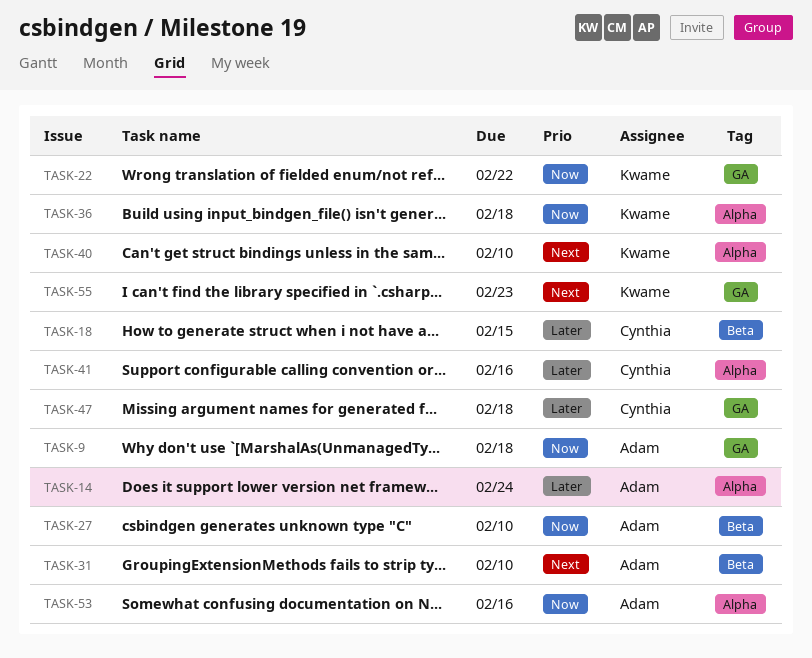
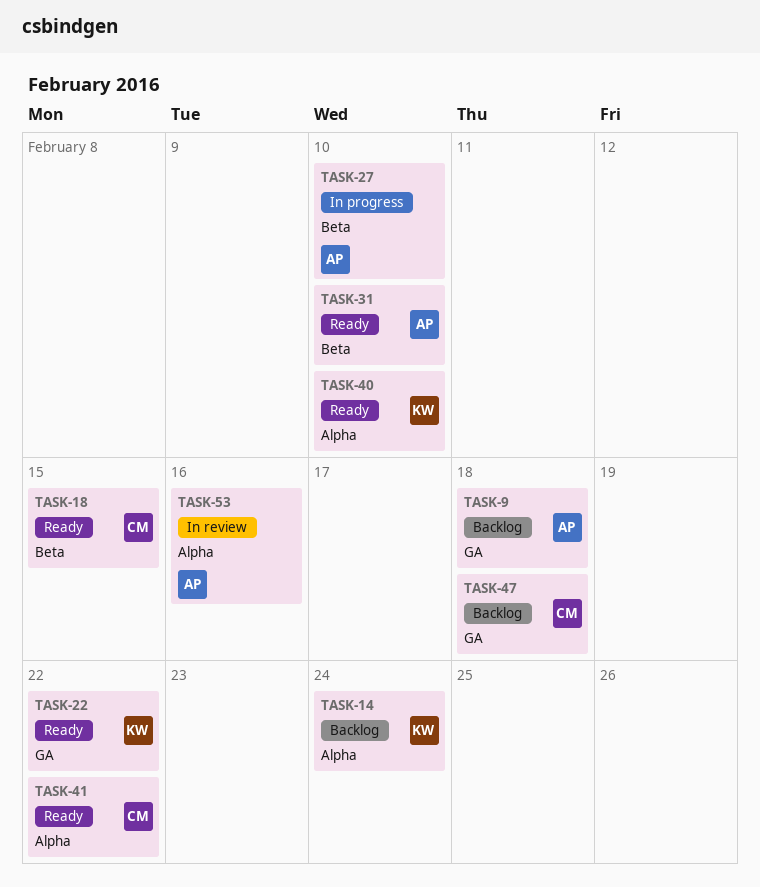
TASK-14, owner: Adam -> Kwame
TASK-36: present -> none
TASK-41, due: Feb 16 -> Feb 22
TASK-55: present -> none

